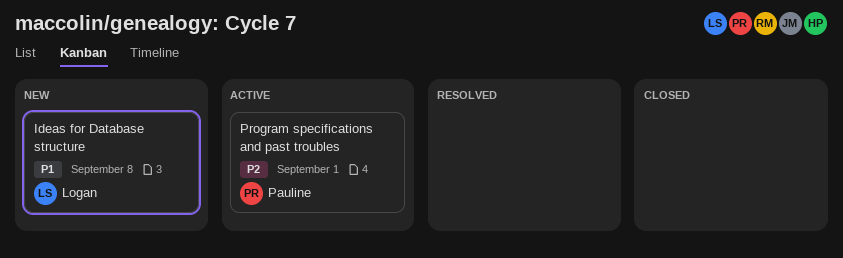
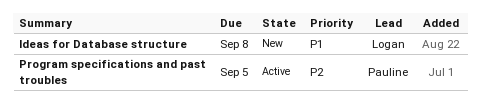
Program specifications and past troubles, due: Sep 1 -> Sep 5

